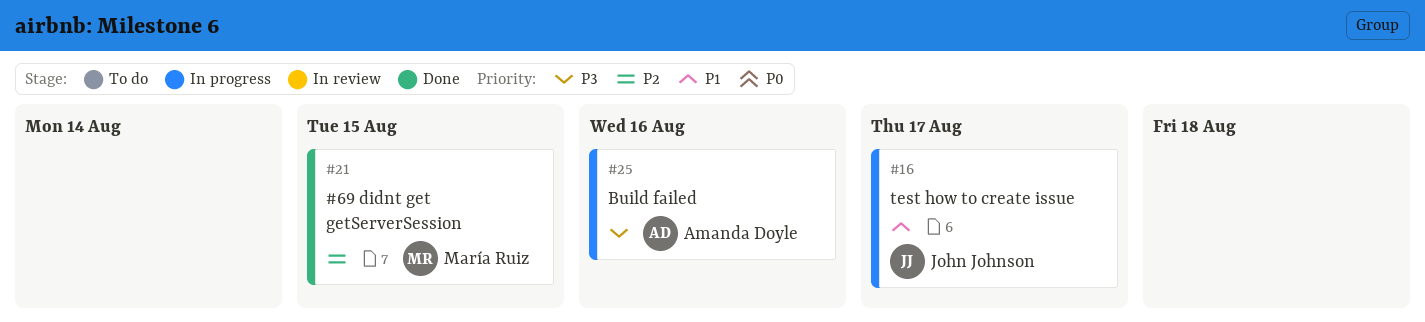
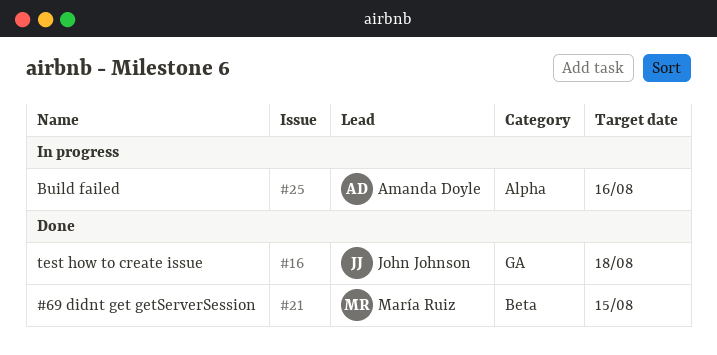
#16, status: In progress -> Done
#16, due: Aug 17 -> Aug 18

